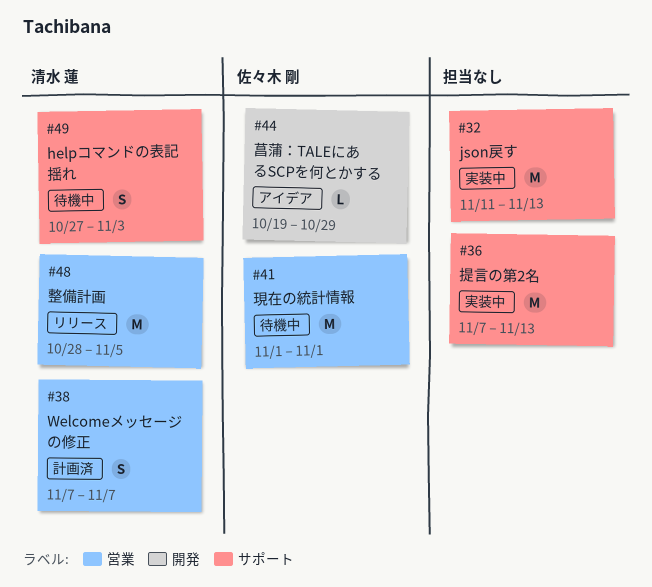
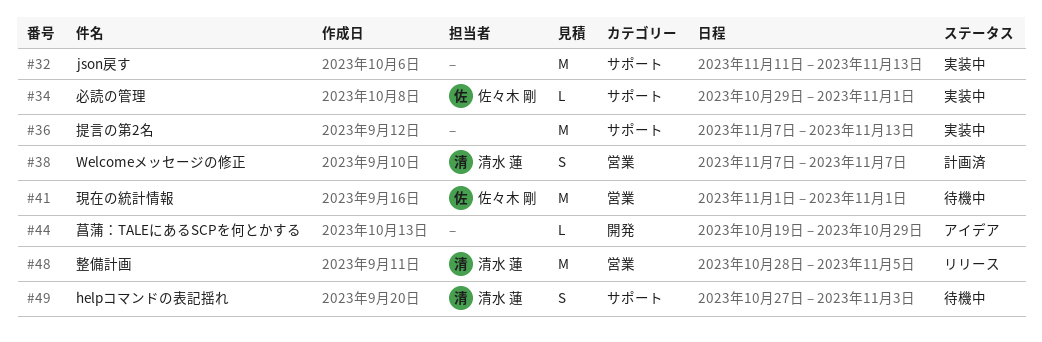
#34: none -> present
#44, owner: 佐々木 剛 -> none

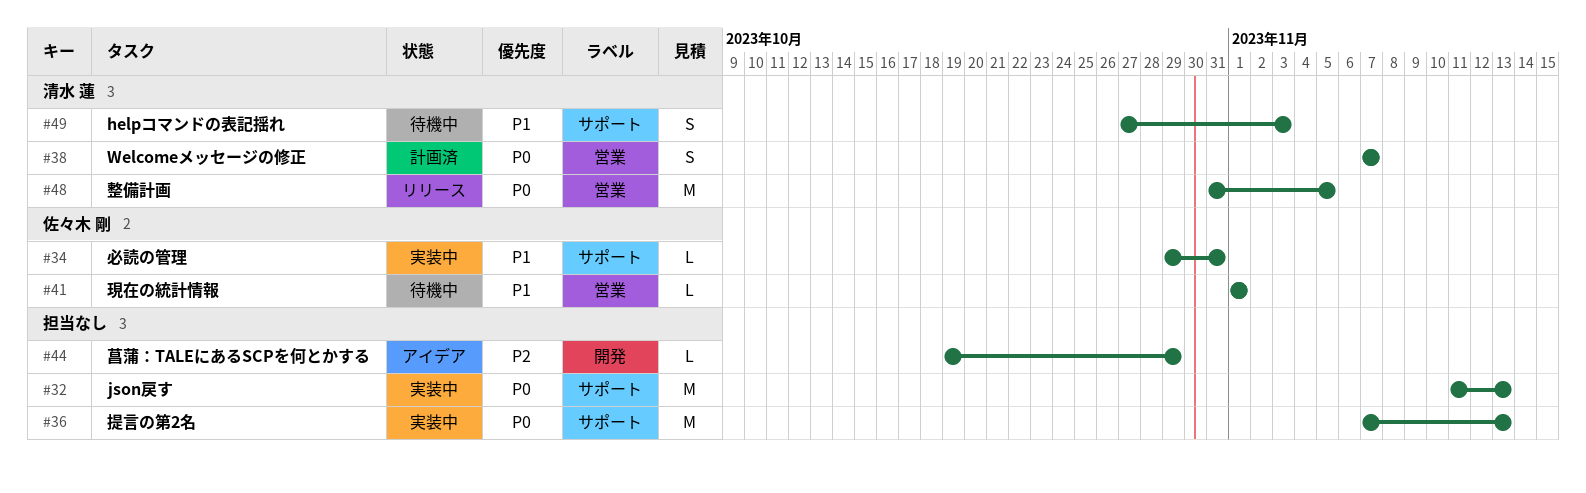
#34, due: Nov 1 -> Oct 31
#41, estimate: M -> L
#48, start: Oct 28 -> Oct 31

